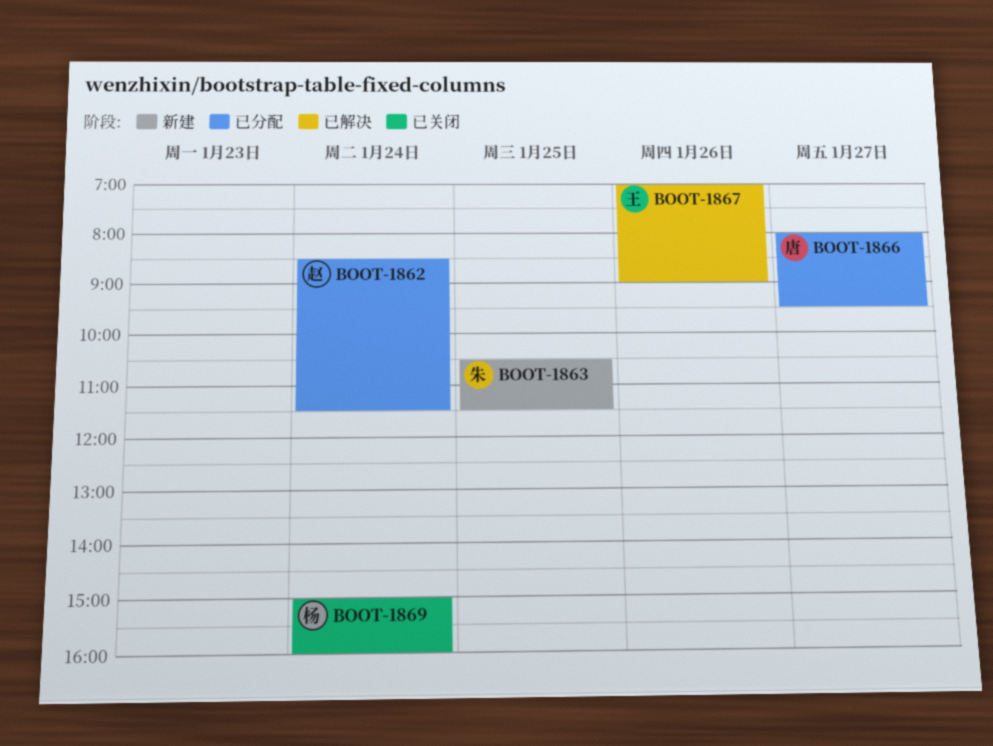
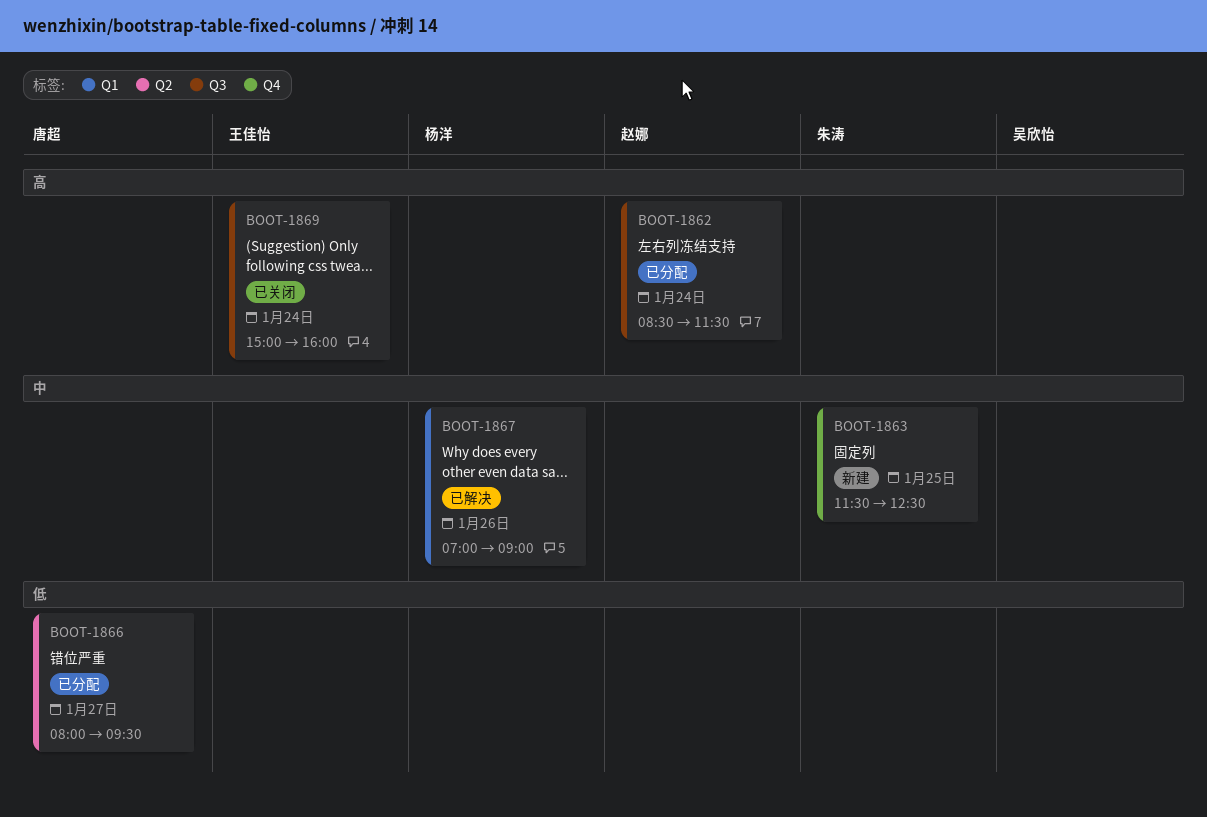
BOOT-1863, begins: 10:30 -> 11:30
BOOT-1863, ends: 11:30 -> 12:30
BOOT-1867, owner: 王佳怡 -> 杨洋
BOOT-1869, owner: 杨洋 -> 王佳怡

